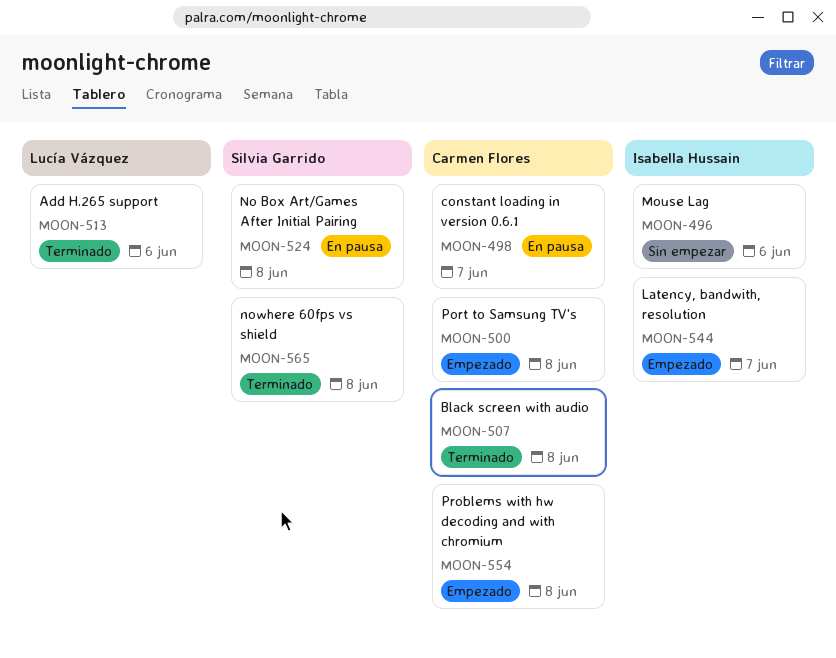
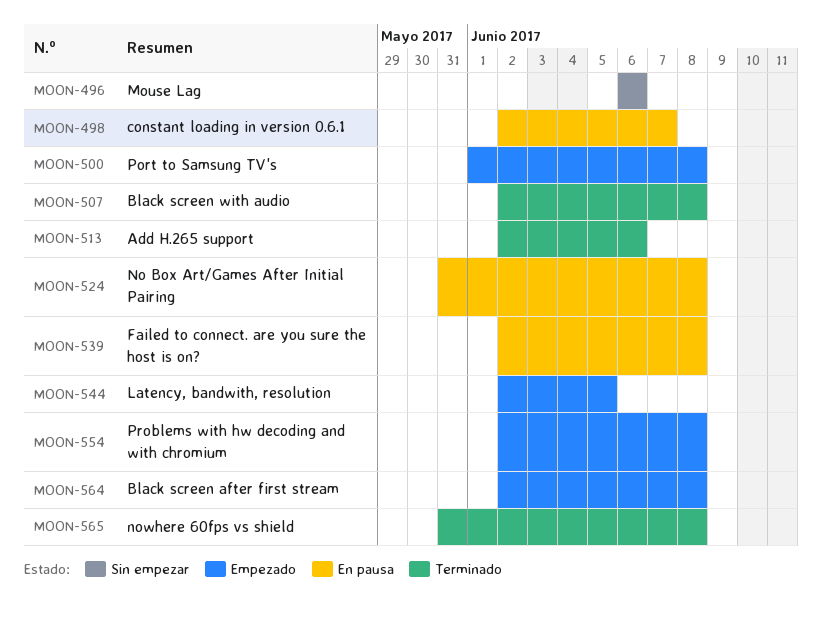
MOON-539: none -> present
MOON-544, due: Jun 7 -> Jun 5
MOON-564: none -> present

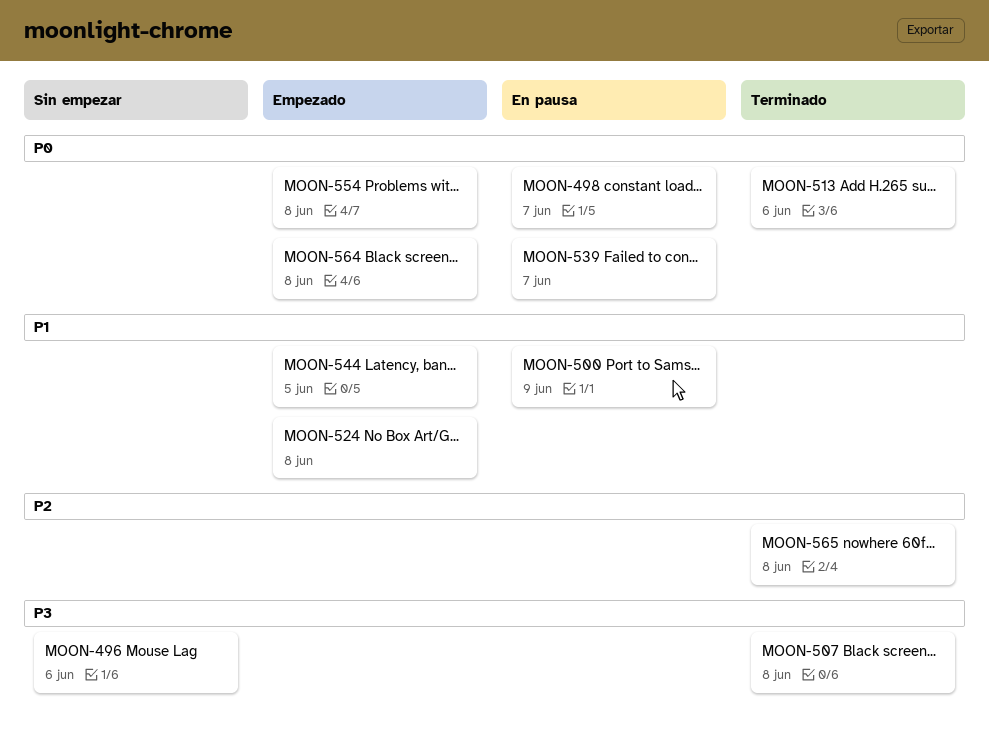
MOON-500, status: Empezado -> En pausa
MOON-500, due: Jun 8 -> Jun 9
MOON-524, status: En pausa -> Empezado
MOON-539, due: Jun 8 -> Jun 7

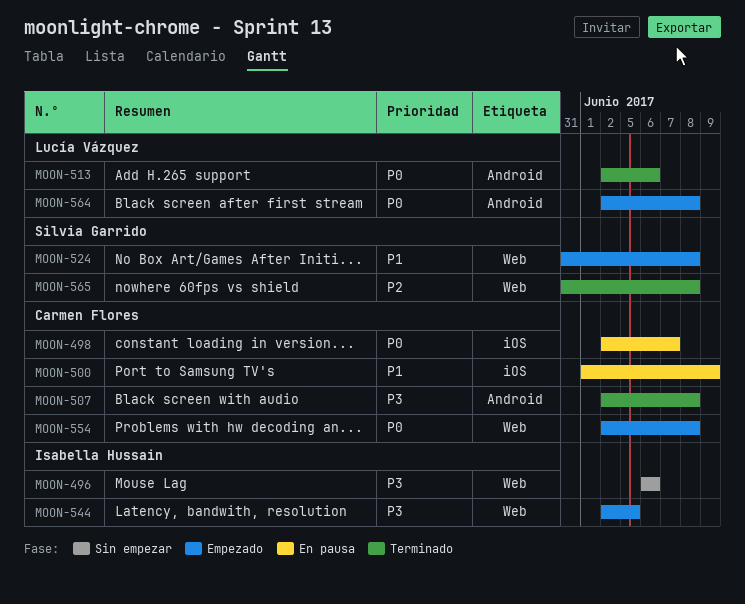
MOON-539: present -> none
MOON-544, priority: P1 -> P3

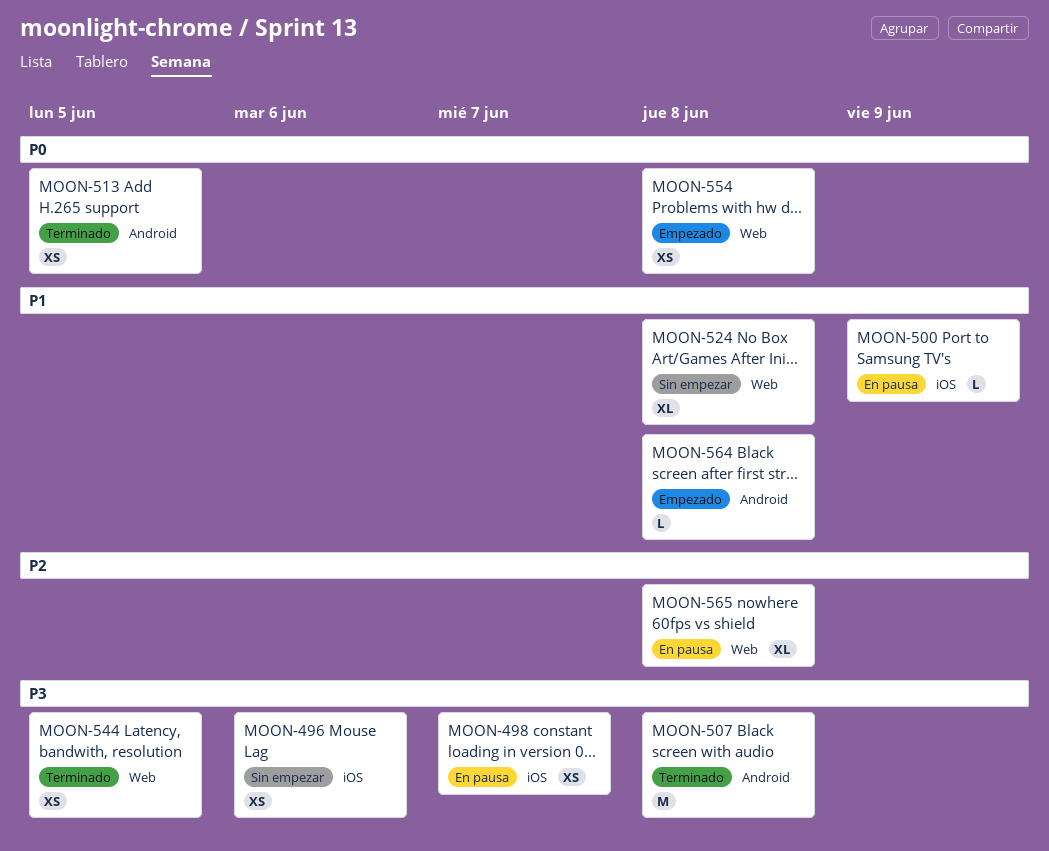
MOON-496, label: Web -> iOS
MOON-498, priority: P0 -> P3
MOON-513, due: Jun 6 -> Jun 5
MOON-524, status: Empezado -> Sin empezar
MOON-544, status: Empezado -> Terminado
MOON-564, priority: P0 -> P1
MOON-565, status: Terminado -> En pausa

